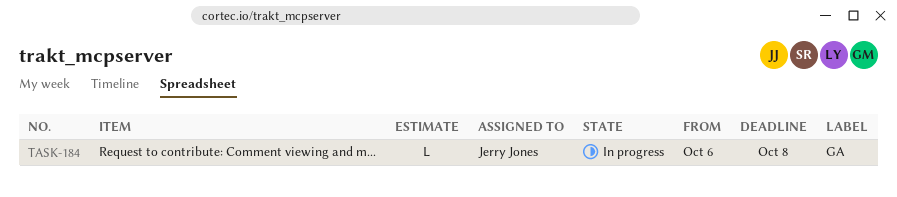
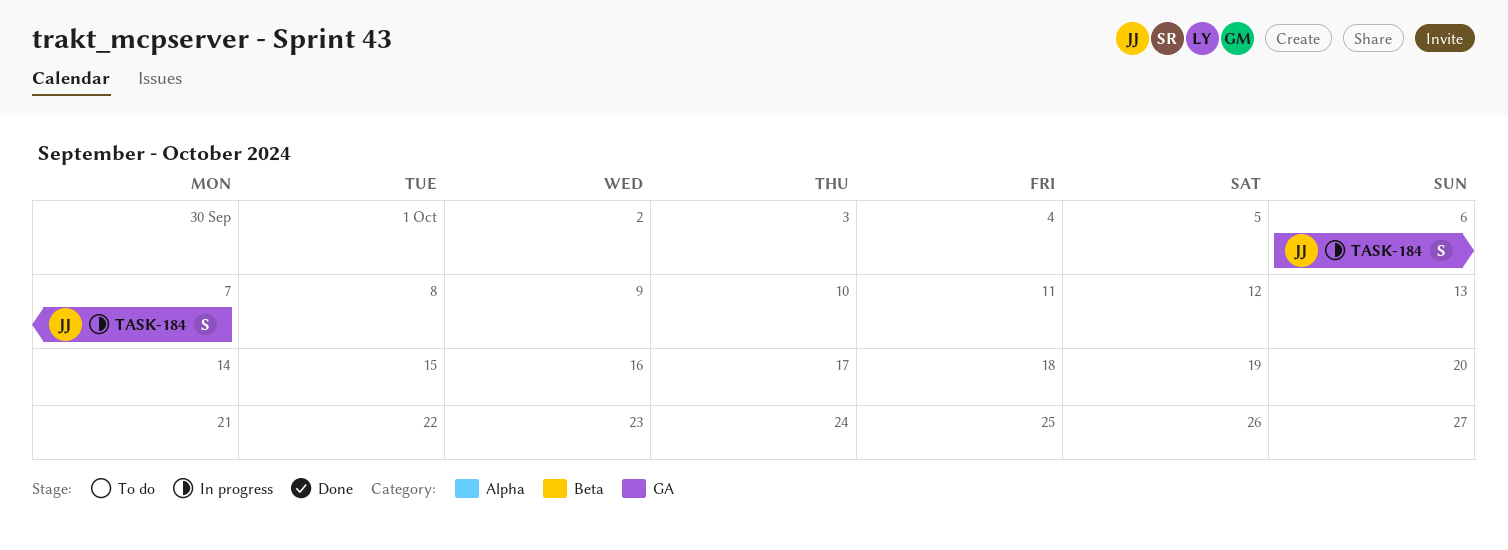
TASK-184, estimate: L -> S
TASK-184, due: Oct 8 -> Oct 7

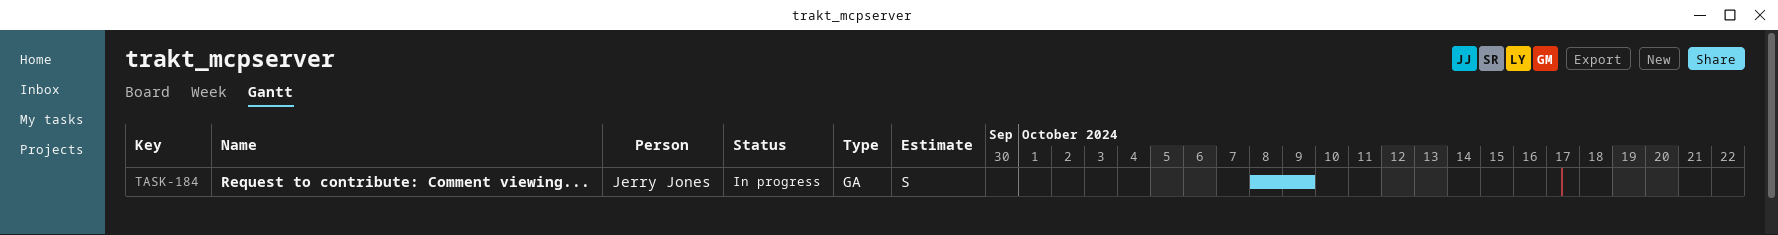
TASK-184, start: Oct 6 -> Oct 8
TASK-184, due: Oct 7 -> Oct 9

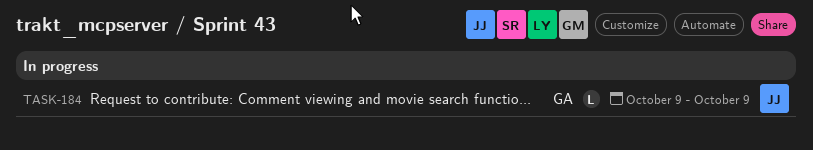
TASK-184, estimate: S -> L
TASK-184, start: Oct 8 -> Oct 9

